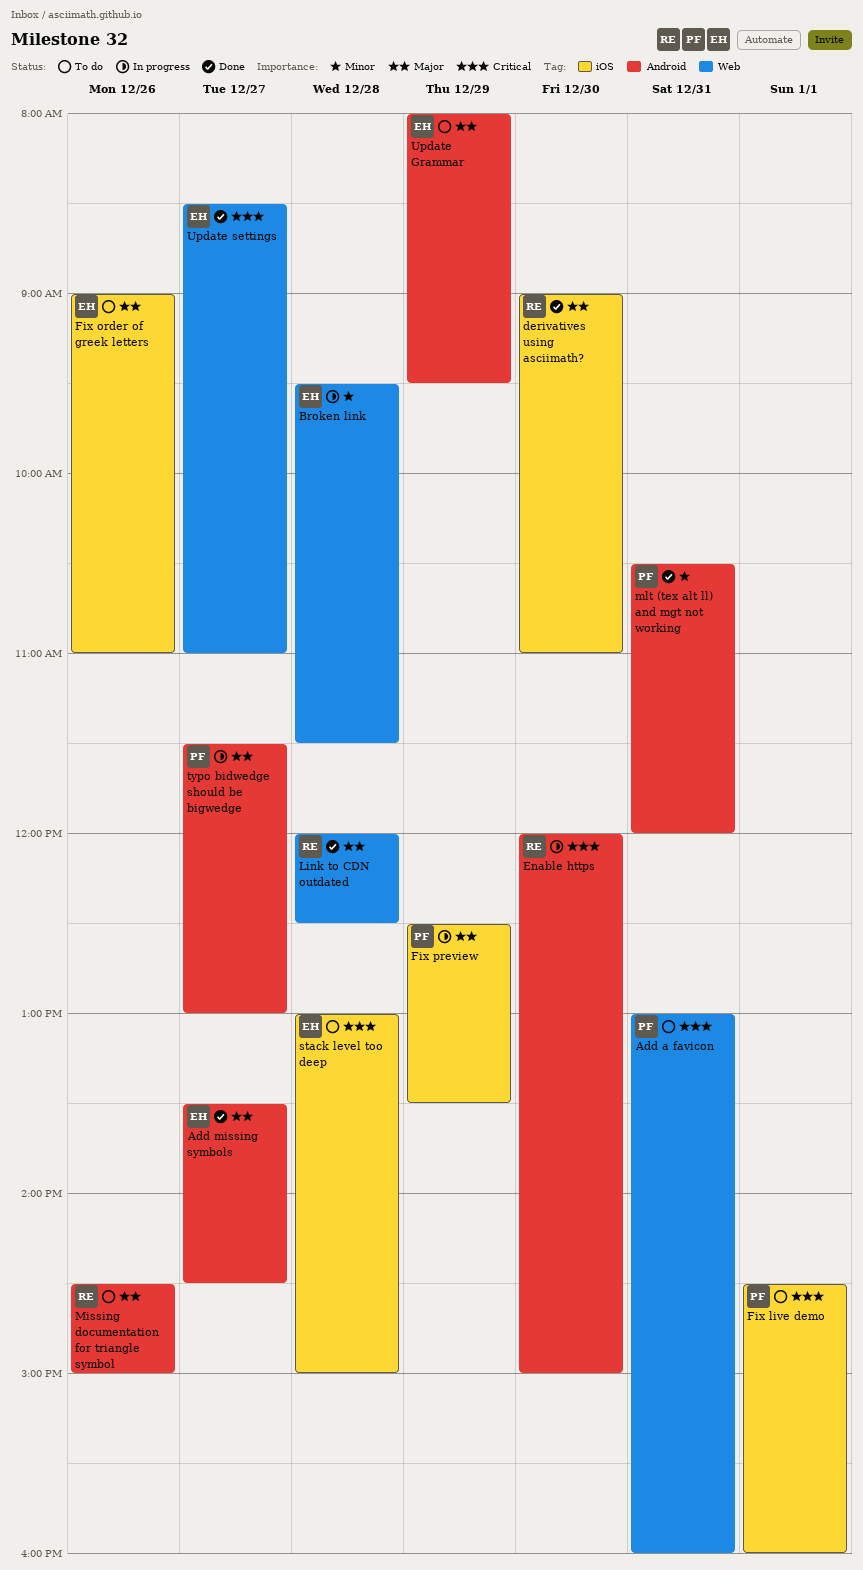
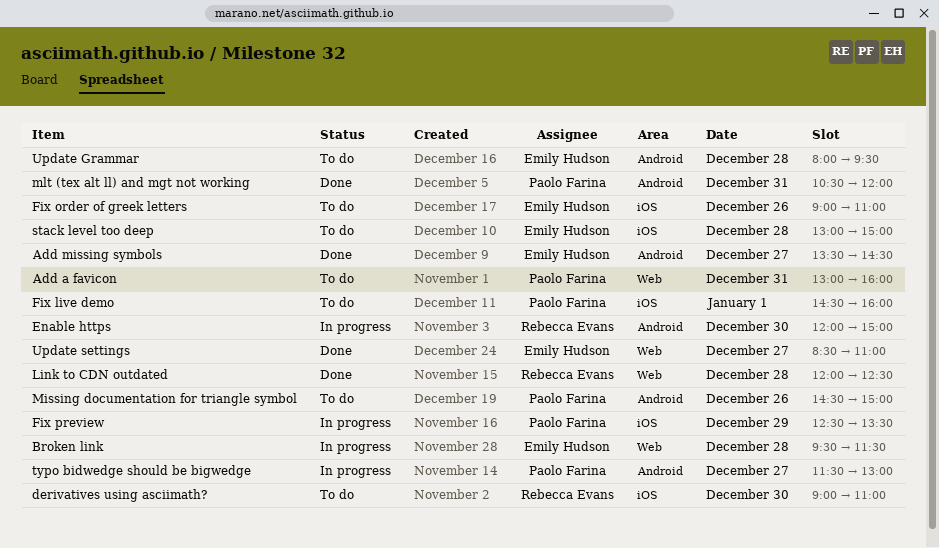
derivatives using asciimath?, status: Done -> To do
Missing documentation for triangle symbol, owner: Rebecca Evans -> Paolo Farina
Update Grammar, day: Dec 29 -> Dec 28

